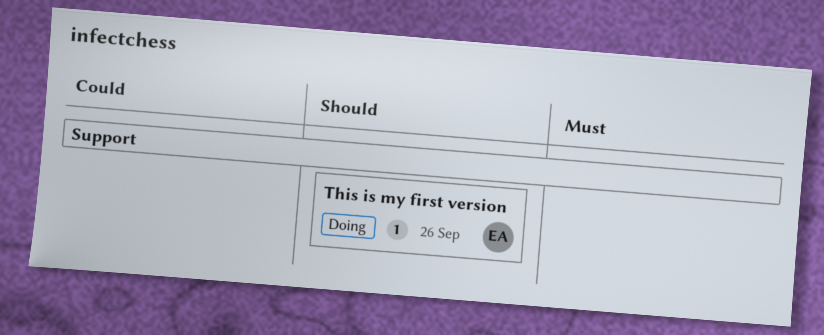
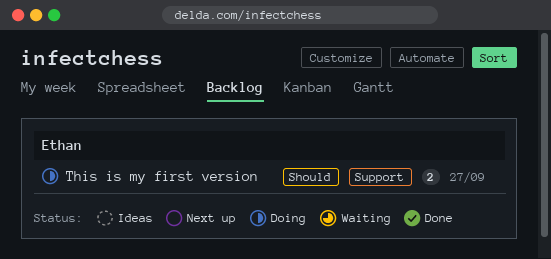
This is my first version, estimate: 1 -> 2
This is my first version, due: Sep 26 -> Sep 27

